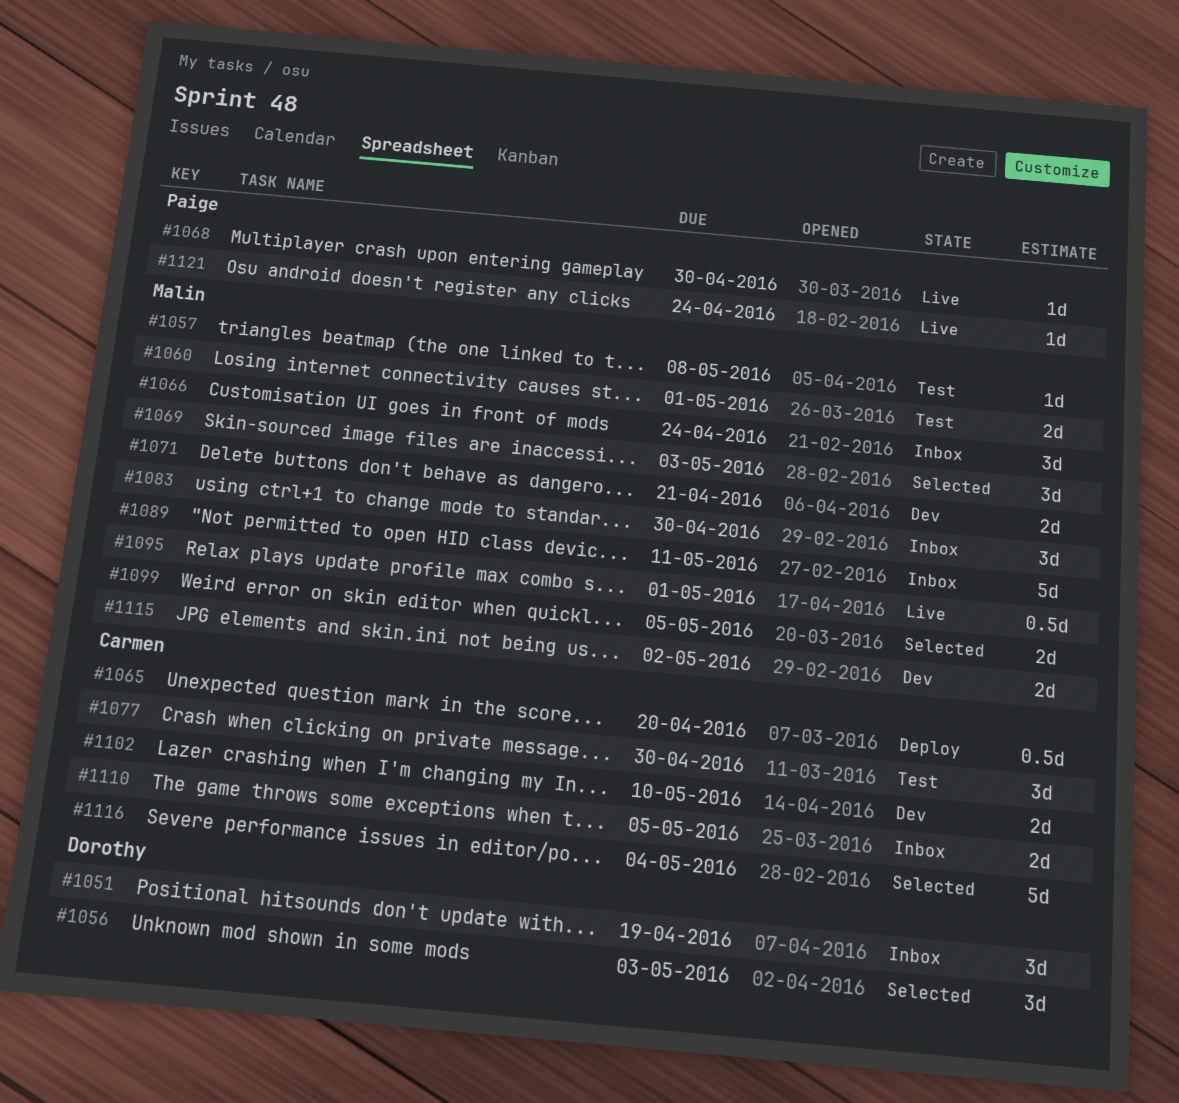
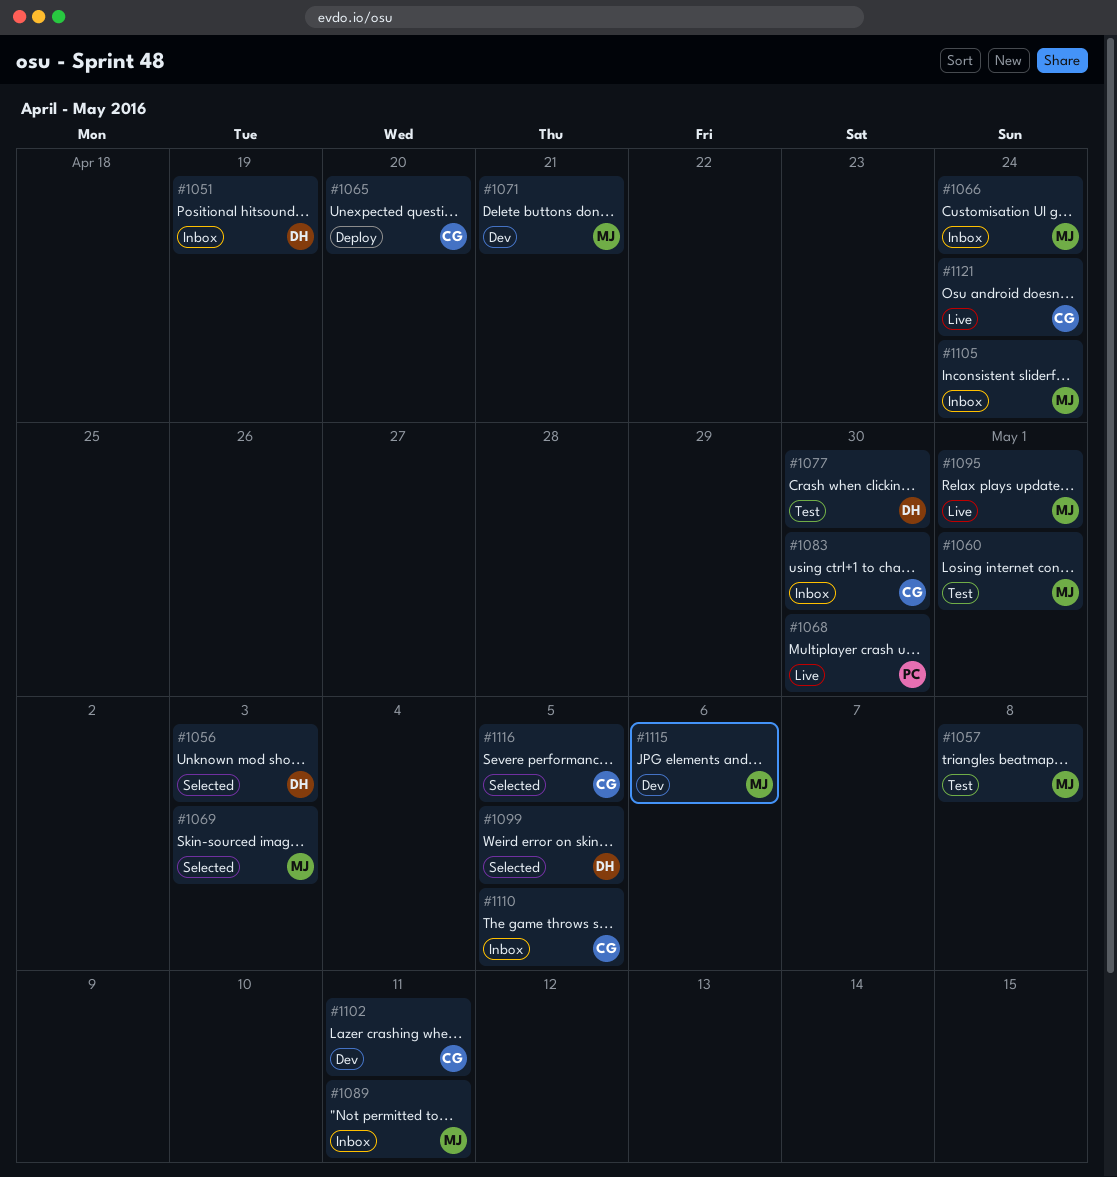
#1077, owner: Carmen -> Dorothy
#1083, owner: Malin -> Carmen
#1099, owner: Malin -> Dorothy
#1102, due: May 10 -> May 11
#1105: none -> present
#1115, due: May 2 -> May 6
#1116, due: May 4 -> May 5
#1121, owner: Paige -> Carmen

